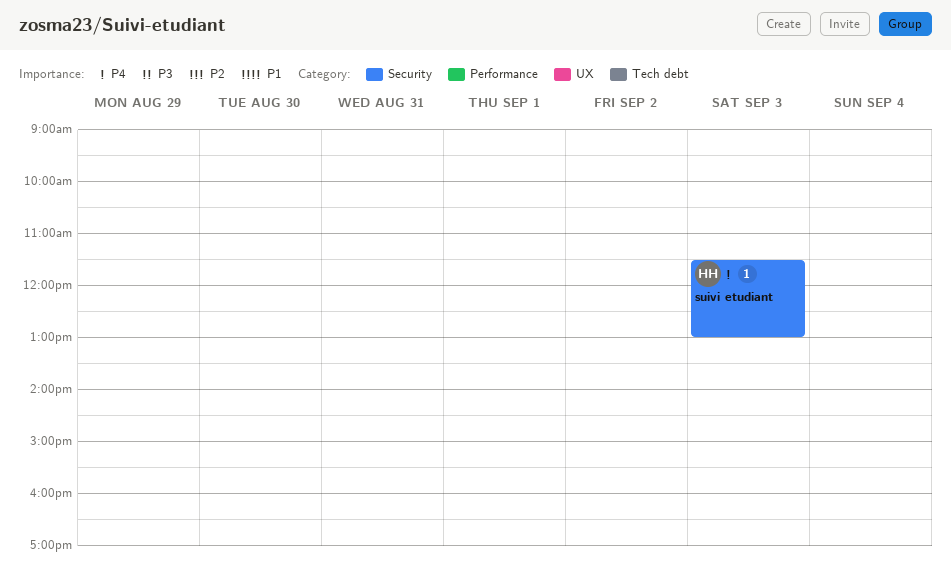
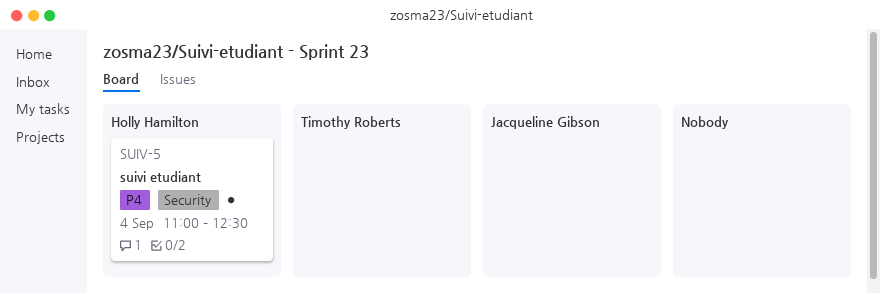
suivi etudiant, day: Sep 3 -> Sep 4
suivi etudiant, begins: 11:30 -> 11:00
suivi etudiant, ends: 13:00 -> 12:30

